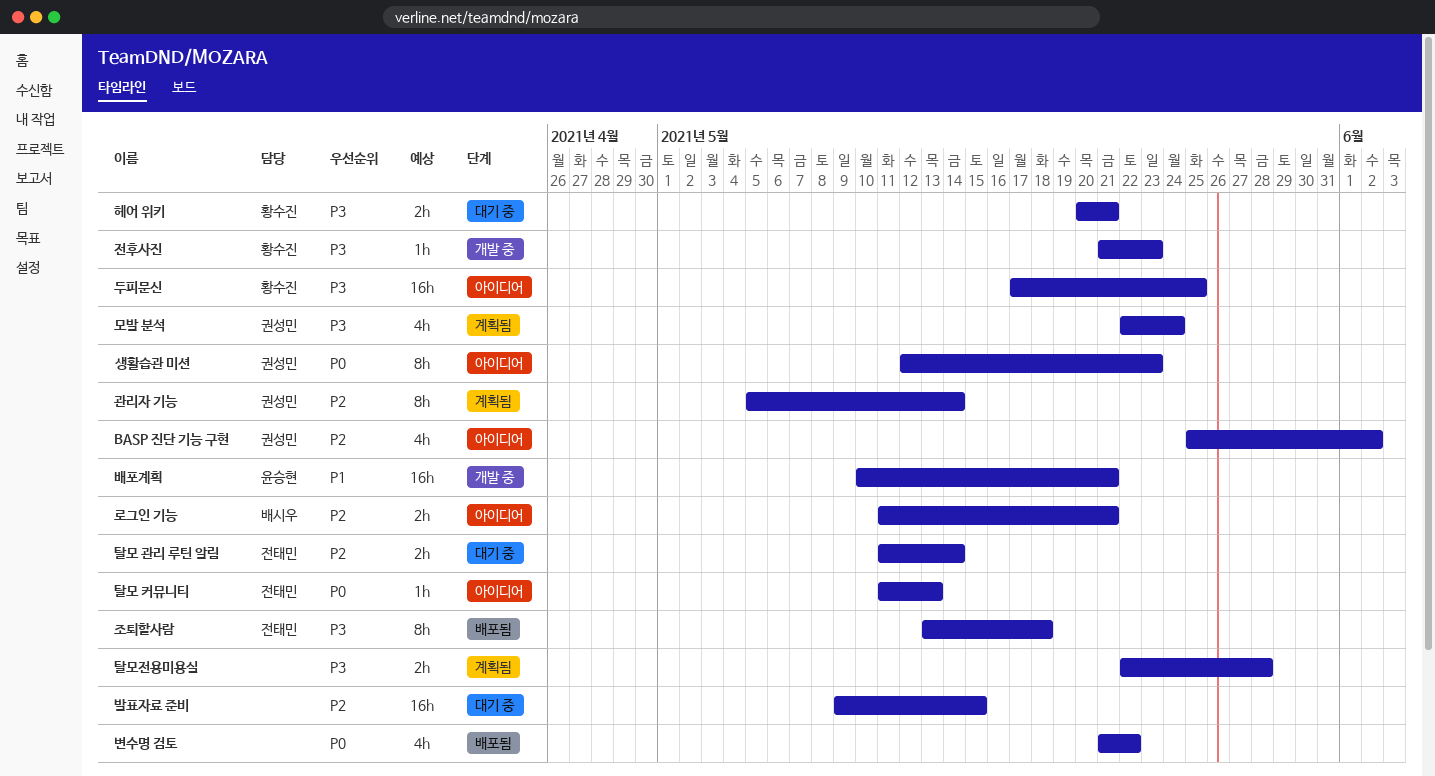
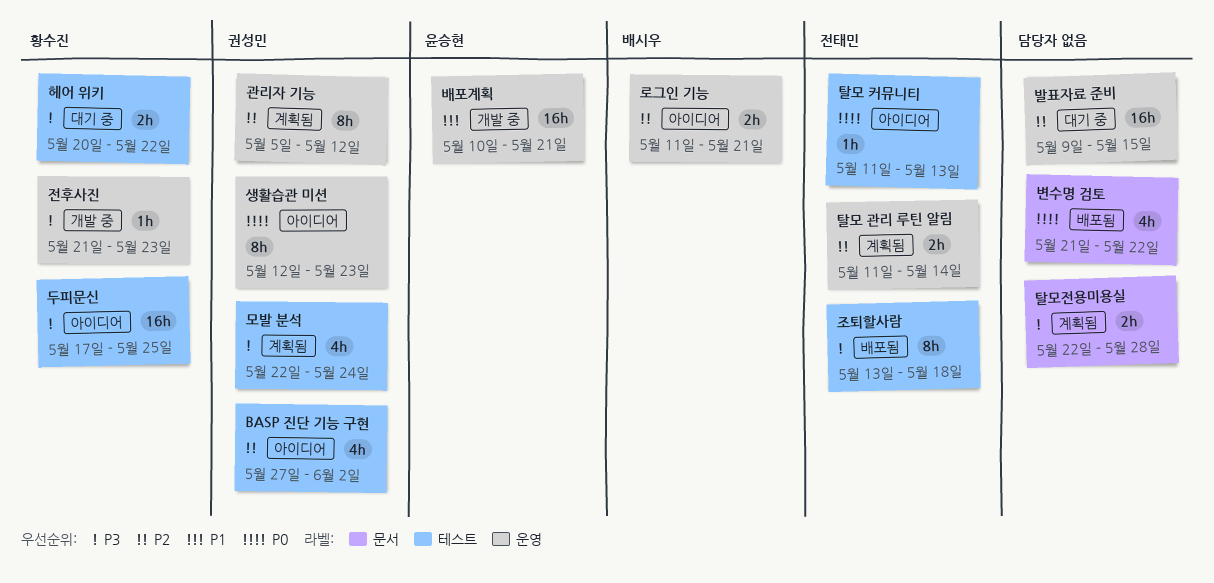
BASP 진단 기능 구현, start: May 25 -> May 27
관리자 기능, due: May 14 -> May 12
탈모 관리 루틴 알림, status: 대기 중 -> 계획됨
헤어 위키, due: May 21 -> May 22

